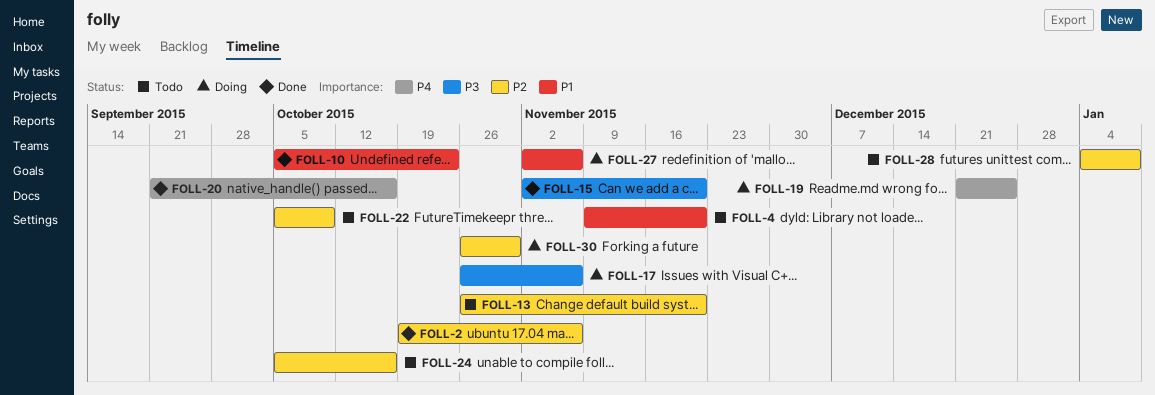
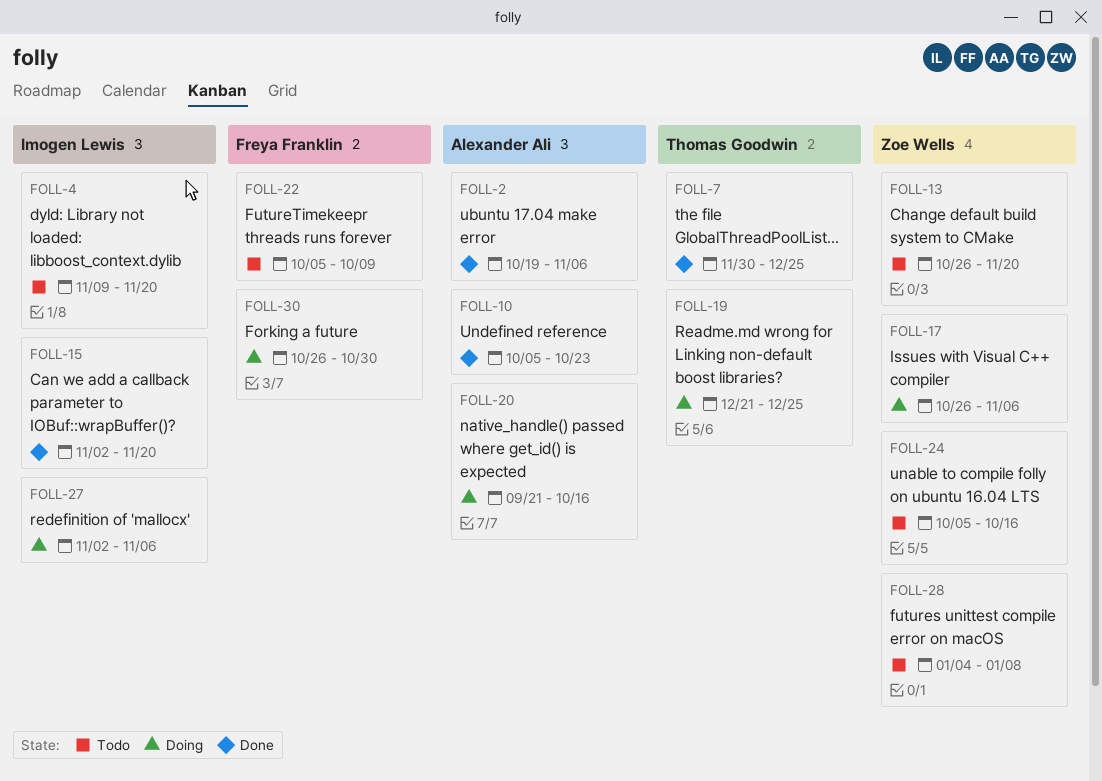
FOLL-7: none -> present
FOLL-20, status: Done -> Doing

